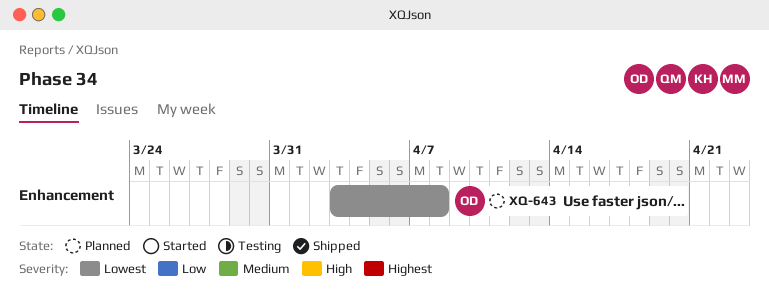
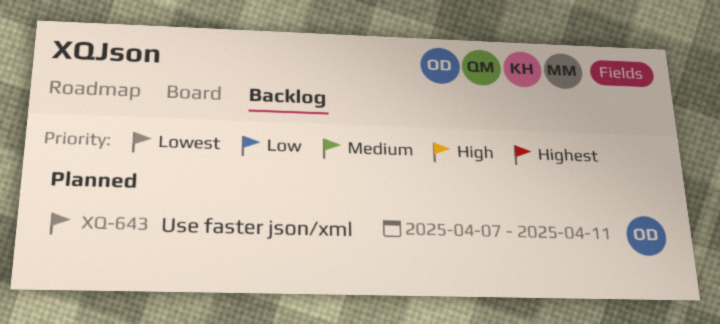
XQ-643, start: Apr 3 -> Apr 7
XQ-643, due: Apr 8 -> Apr 11

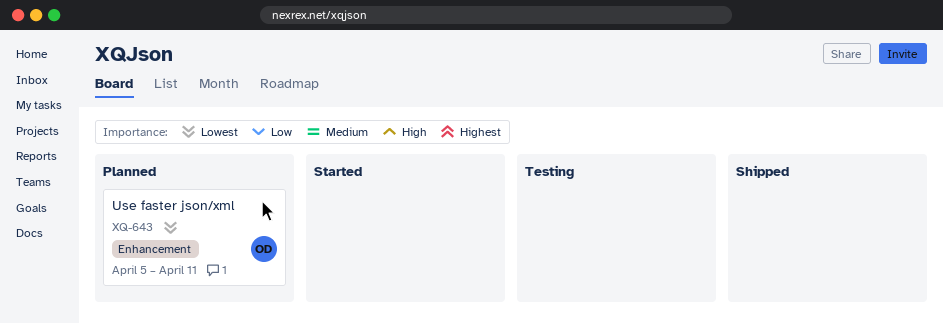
XQ-643, start: Apr 7 -> Apr 5

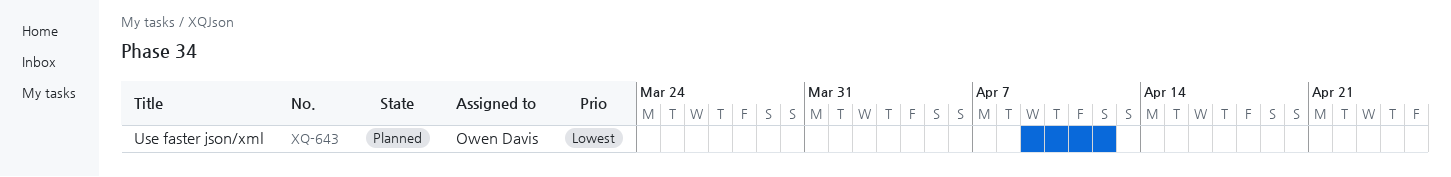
XQ-643, start: Apr 5 -> Apr 9
XQ-643, due: Apr 11 -> Apr 12

